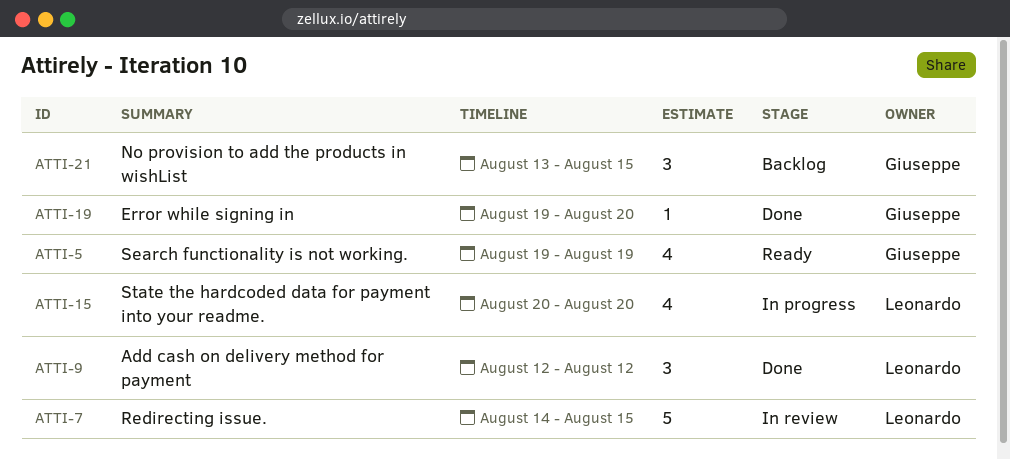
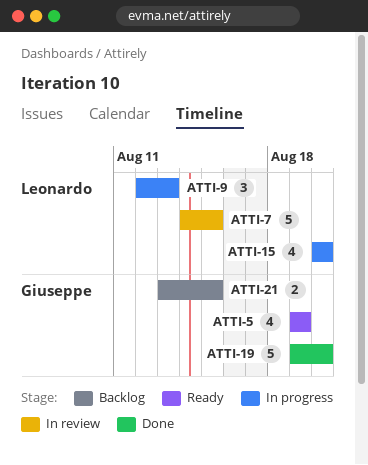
ATTI-9, status: Done -> In progress
ATTI-9, due: Aug 12 -> Aug 13
ATTI-19, estimate: 1 -> 5
ATTI-21, estimate: 3 -> 2

